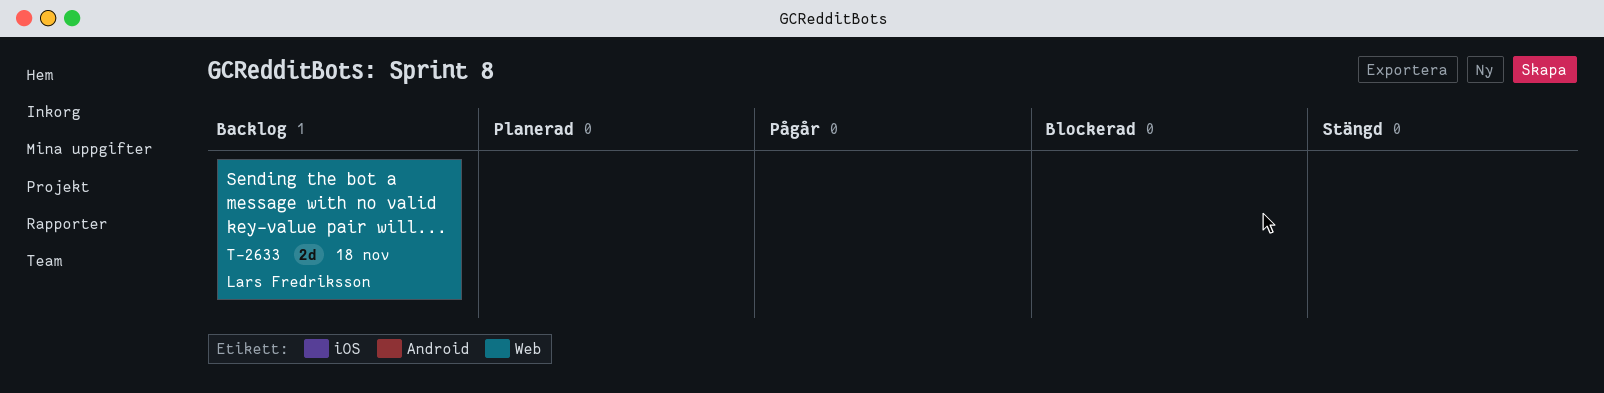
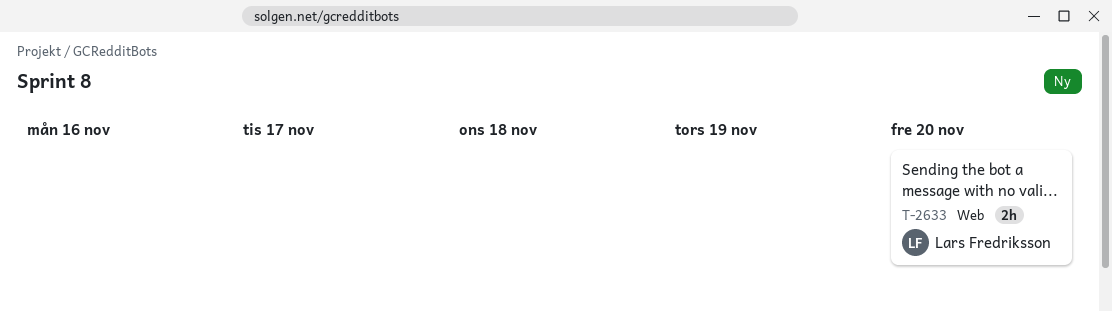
T-2633, estimate: 2d -> 2h
T-2633, due: Nov 18 -> Nov 20

